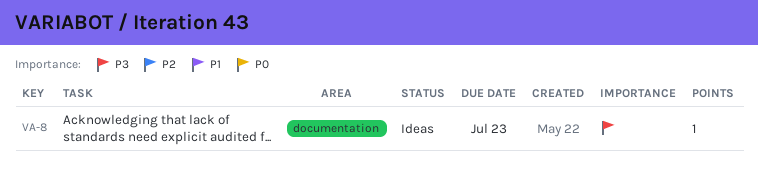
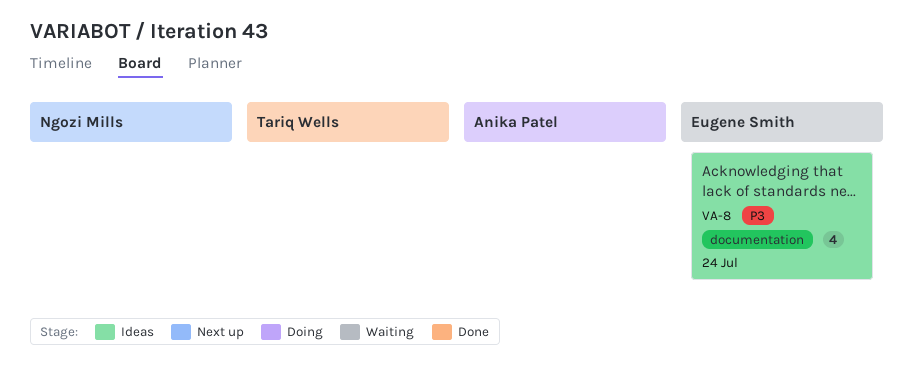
VA-8, estimate: 1 -> 4
VA-8, due: Jul 23 -> Jul 24

